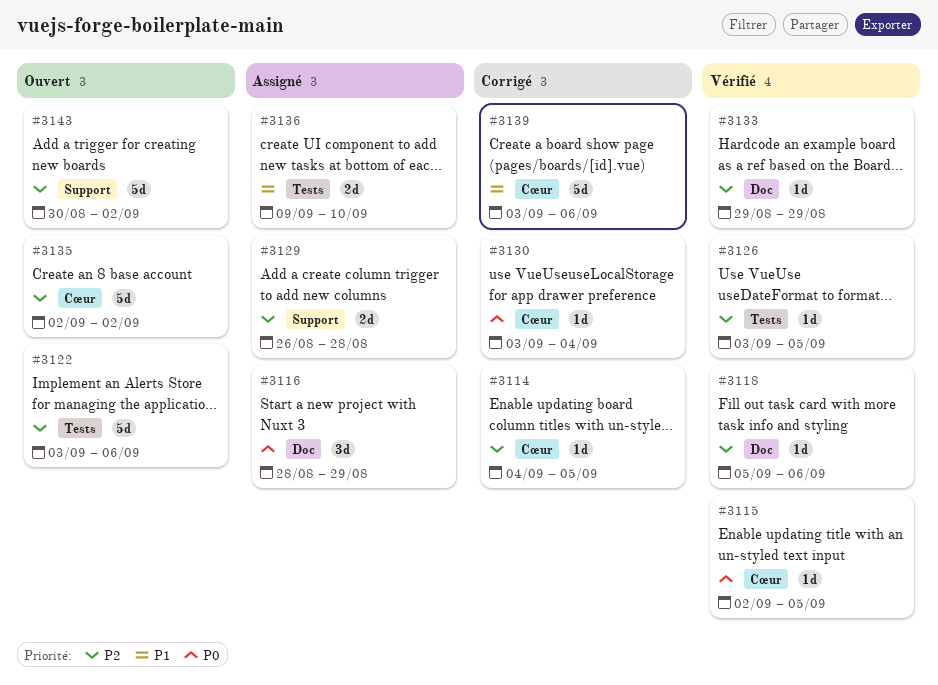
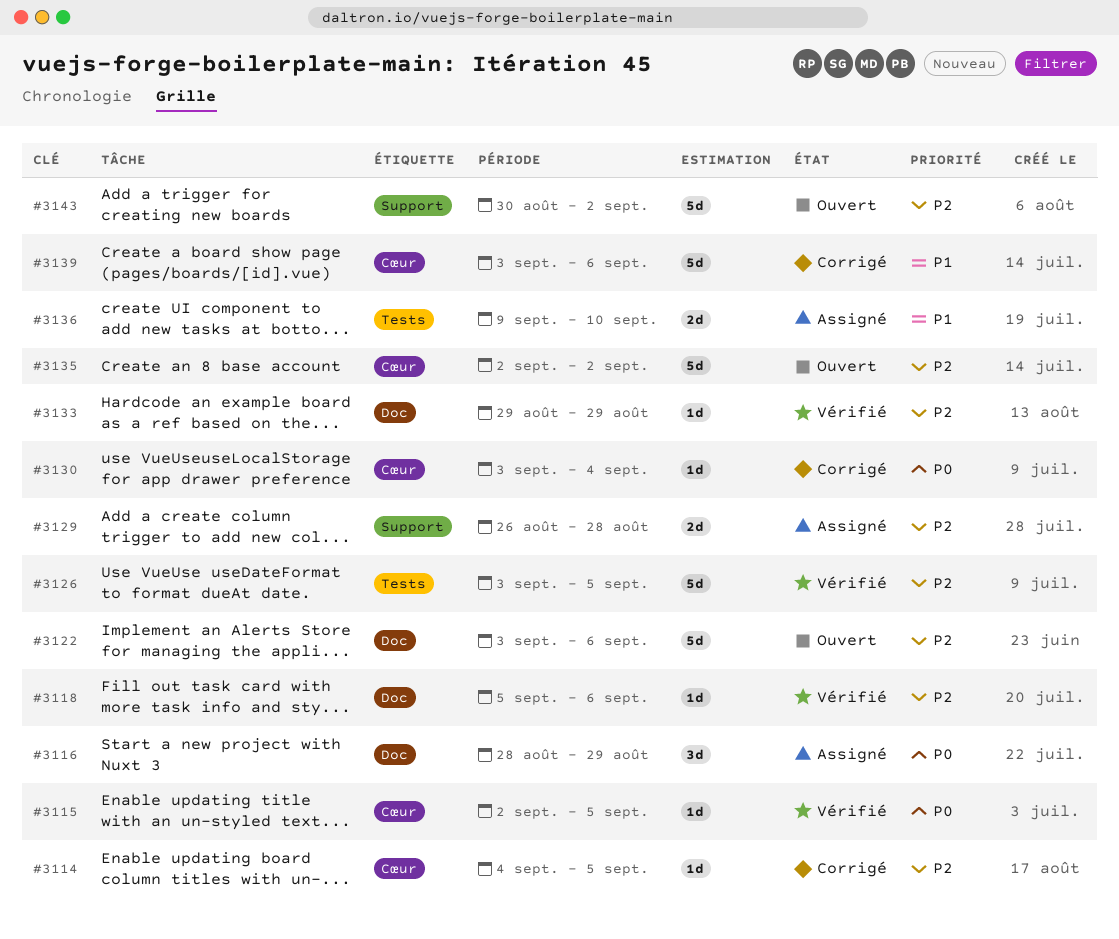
#3122, label: Tests -> Doc
#3126, estimate: 1d -> 5d

